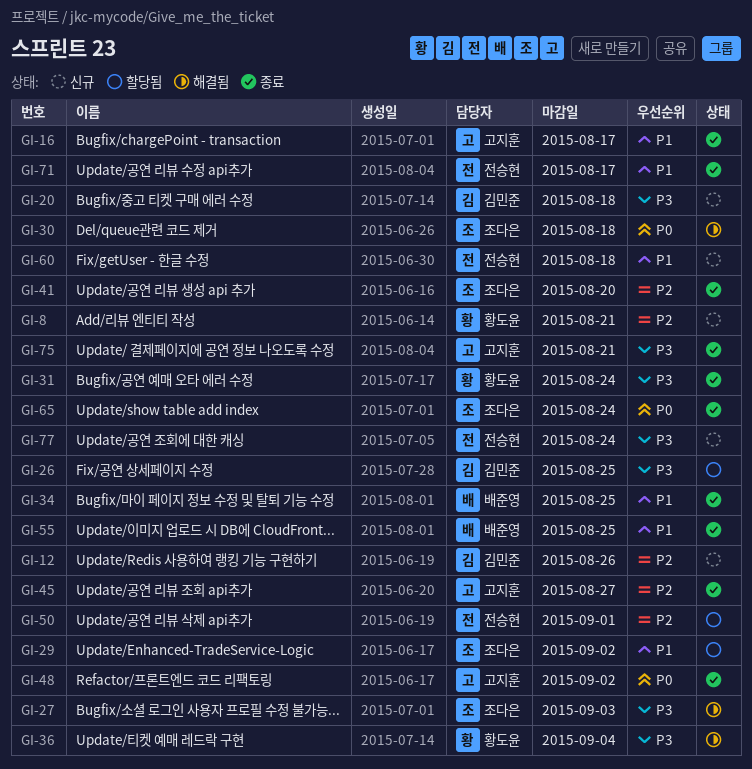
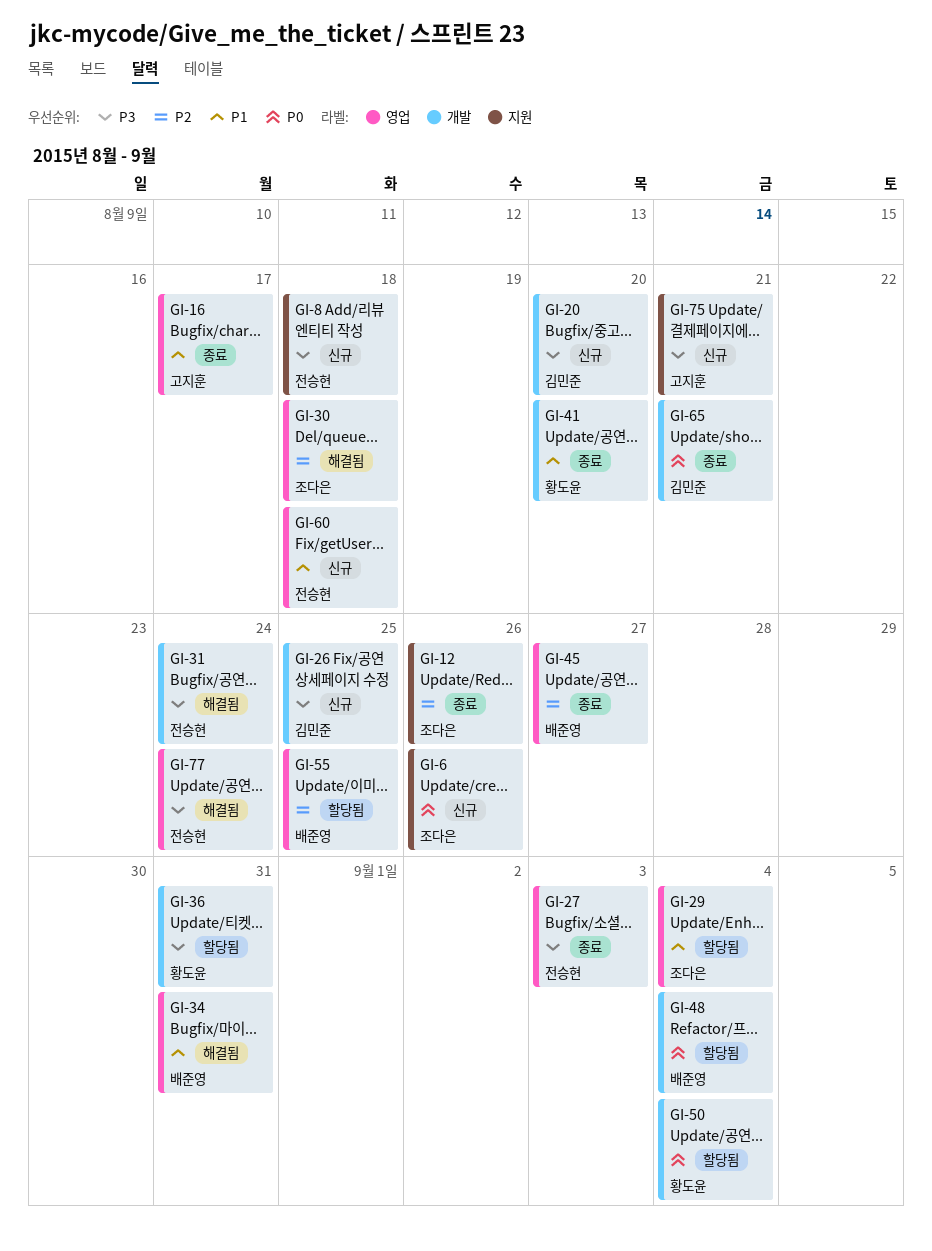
GI-6: none -> present
GI-8, owner: 황도윤 -> 전승현
GI-8, priority: P2 -> P3
GI-8, due: Aug 21 -> Aug 18
GI-12, status: 신규 -> 종료
GI-12, owner: 김민준 -> 조다은
GI-20, due: Aug 18 -> Aug 20
GI-26, status: 할당됨 -> 신규
GI-27, status: 해결됨 -> 종료
GI-27, owner: 조다은 -> 전승현
GI-29, due: Sep 2 -> Sep 4
GI-30, priority: P0 -> P2
GI-31, status: 종료 -> 해결됨
GI-31, owner: 황도윤 -> 전승현
GI-34, status: 종료 -> 해결됨
GI-34, due: Aug 25 -> Aug 31
GI-36, status: 해결됨 -> 할당됨
GI-36, due: Sep 4 -> Aug 31
GI-41, owner: 조다은 -> 황도윤
GI-41, priority: P2 -> P1
GI-45, owner: 고지훈 -> 배준영
GI-48, status: 종료 -> 할당됨
GI-48, owner: 고지훈 -> 배준영
GI-48, due: Sep 2 -> Sep 4
GI-50, owner: 전승현 -> 황도윤
GI-50, priority: P2 -> P0
GI-50, due: Sep 1 -> Sep 4
GI-55, status: 종료 -> 할당됨
GI-55, priority: P1 -> P2
GI-65, owner: 조다은 -> 김민준
GI-65, due: Aug 24 -> Aug 21
GI-71: present -> none
GI-75, status: 종료 -> 신규
GI-77, status: 신규 -> 해결됨

